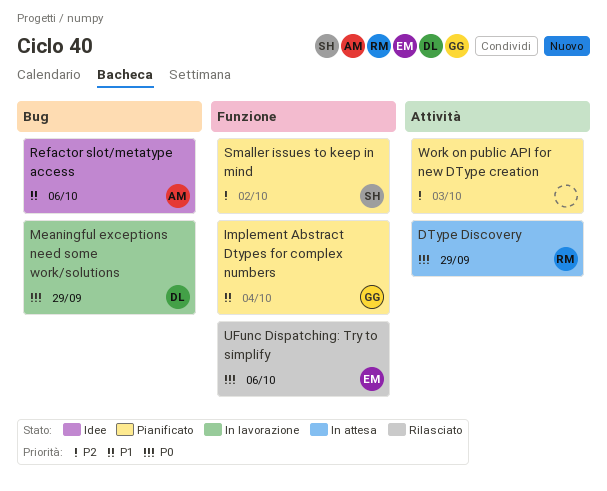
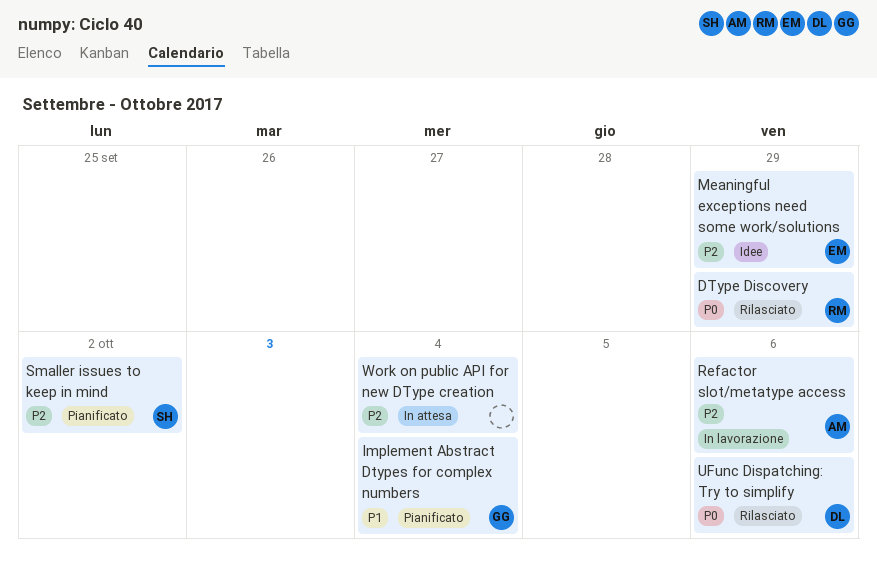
DType Discovery, status: In attesa -> Rilasciato
Meaningful exceptions need some work/solutions, status: In lavorazione -> Idee
Meaningful exceptions need some work/solutions, owner: DL -> EM
Meaningful exceptions need some work/solutions, priority: P0 -> P2
Refactor slot/metatype access, status: Idee -> In lavorazione
Refactor slot/metatype access, priority: P1 -> P2
UFunc Dispatching: Try to simplify, owner: EM -> DL
Work on public API for new DType creation, status: Pianificato -> In attesa
Work on public API for new DType creation, due: Oct 3 -> Oct 4

